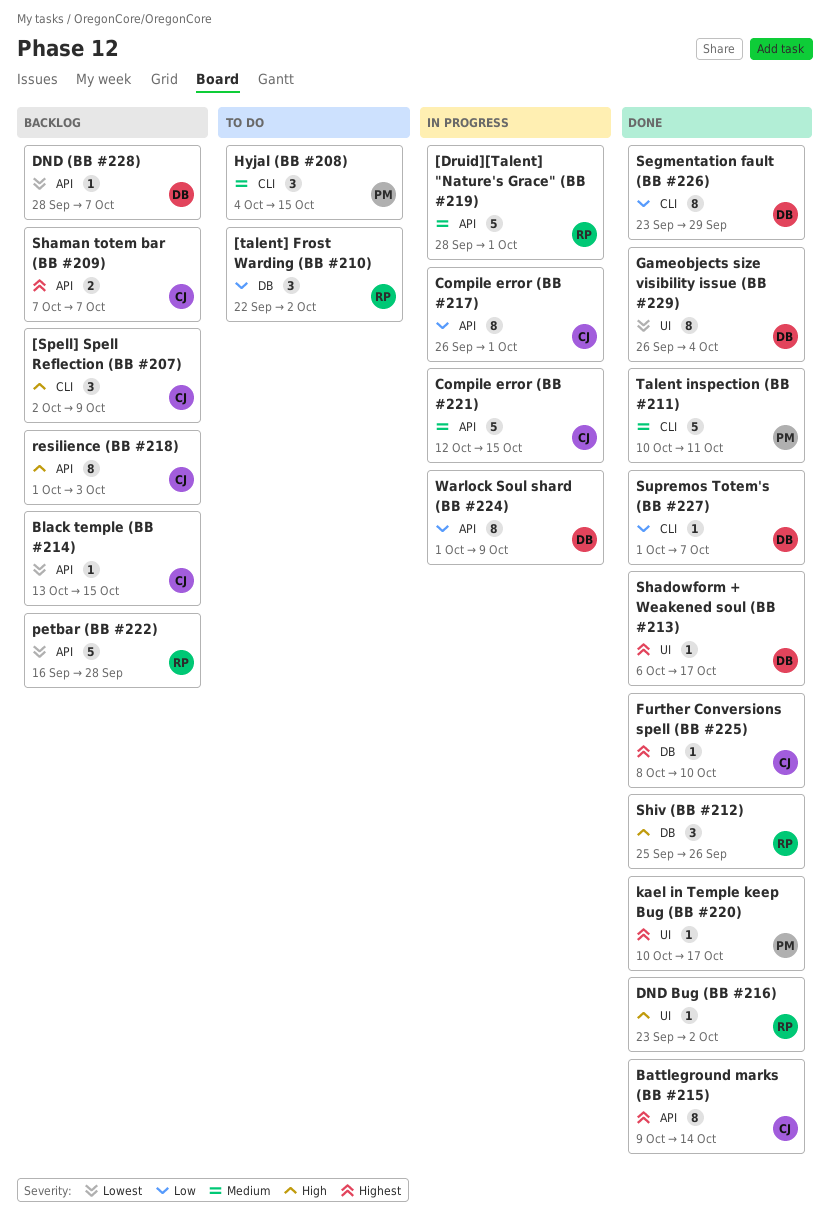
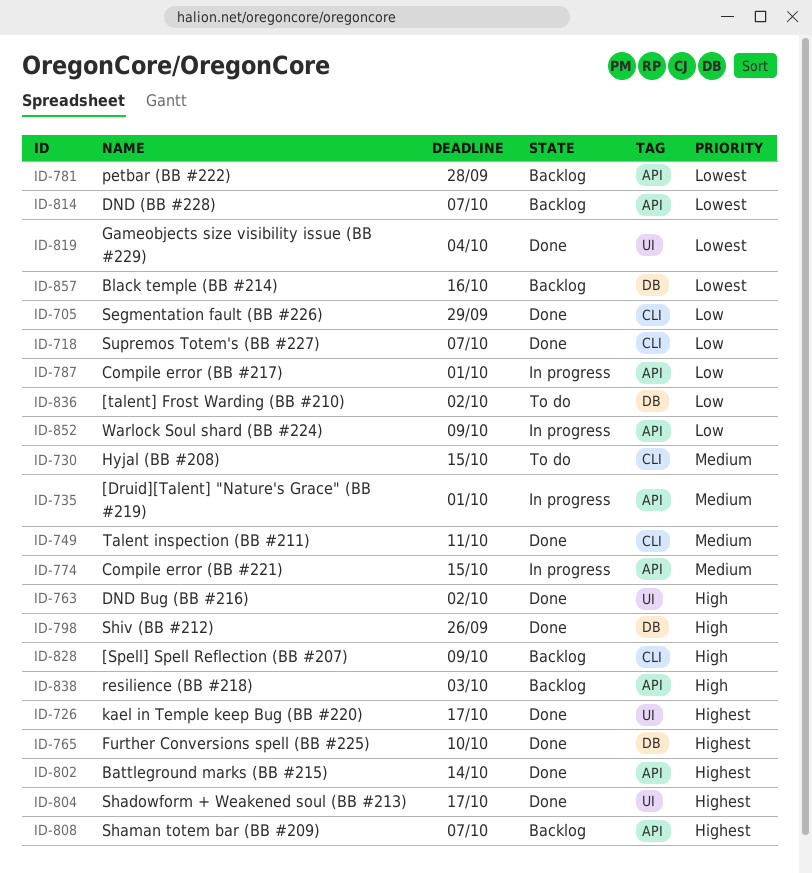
Black temple (BB #214), label: API -> DB
Black temple (BB #214), due: Oct 15 -> Oct 16

